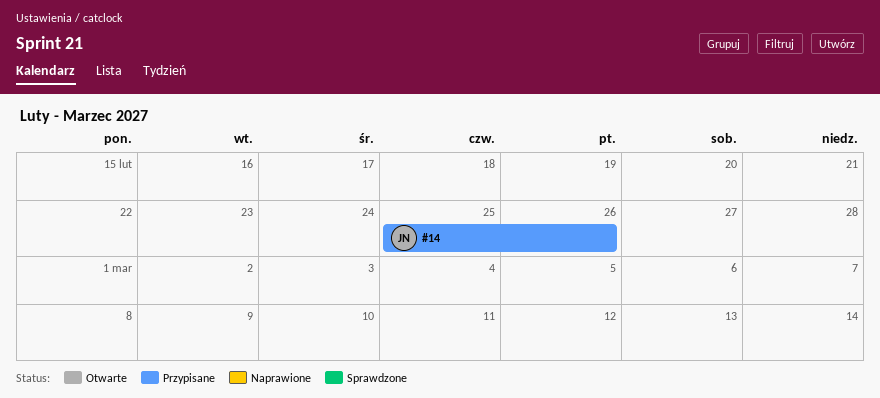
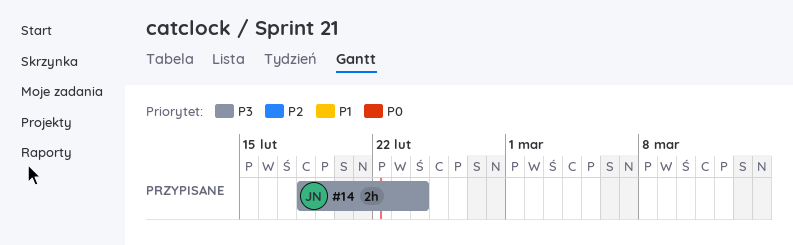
#14, start: Feb 25 -> Feb 18
#14, due: Feb 26 -> Feb 24

